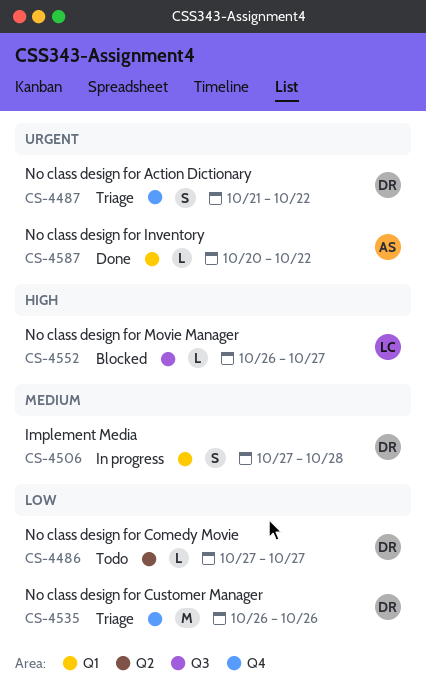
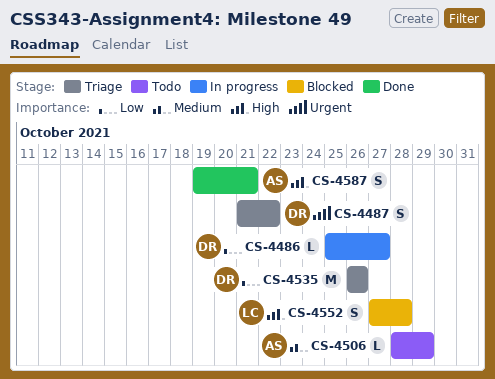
CS-4486, status: Todo -> In progress
CS-4486, start: Oct 27 -> Oct 25
CS-4506, status: In progress -> Todo
CS-4506, owner: DR -> AS
CS-4506, estimate: S -> L
CS-4506, start: Oct 27 -> Oct 28
CS-4506, due: Oct 28 -> Oct 29
CS-4552, estimate: L -> S
CS-4552, start: Oct 26 -> Oct 27
CS-4552, due: Oct 27 -> Oct 28
CS-4587, priority: Urgent -> High
CS-4587, estimate: L -> S
CS-4587, start: Oct 20 -> Oct 19
CS-4587, due: Oct 22 -> Oct 21

